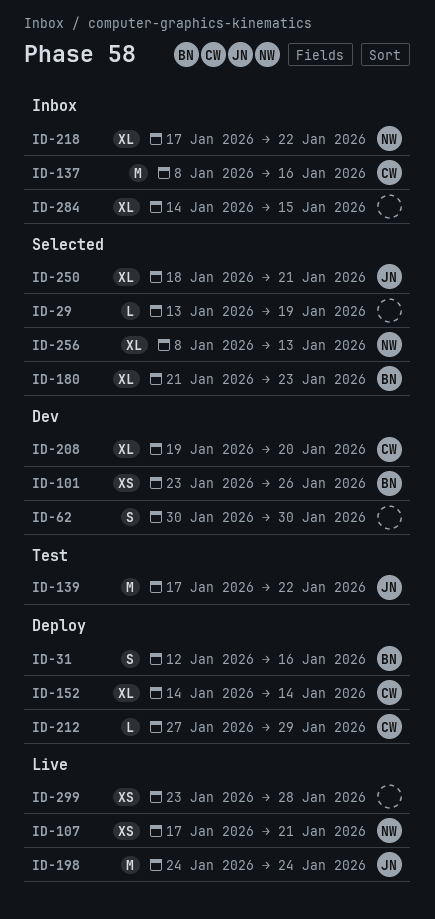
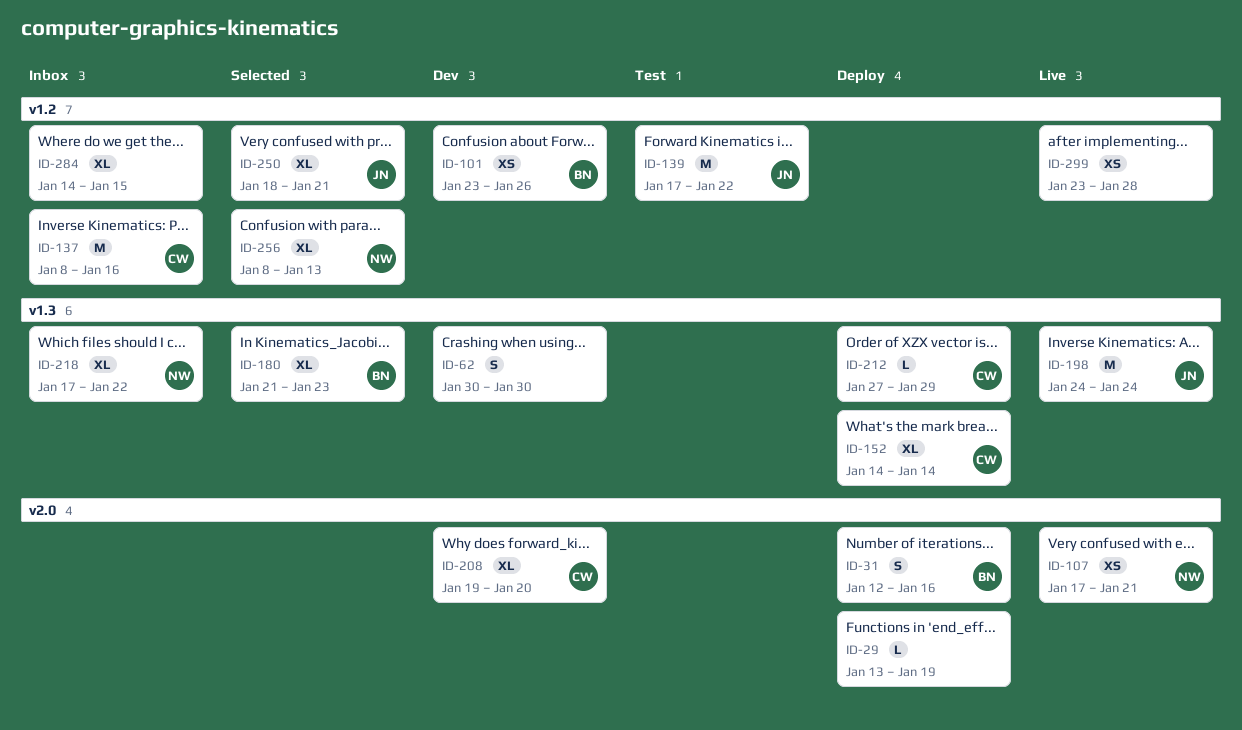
ID-29, status: Selected -> Deploy

